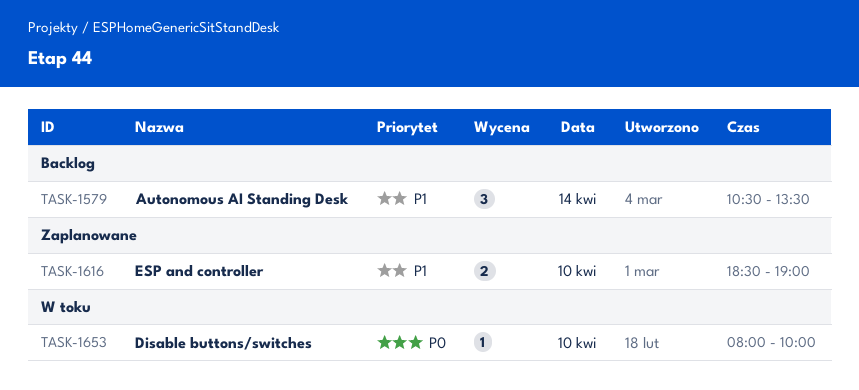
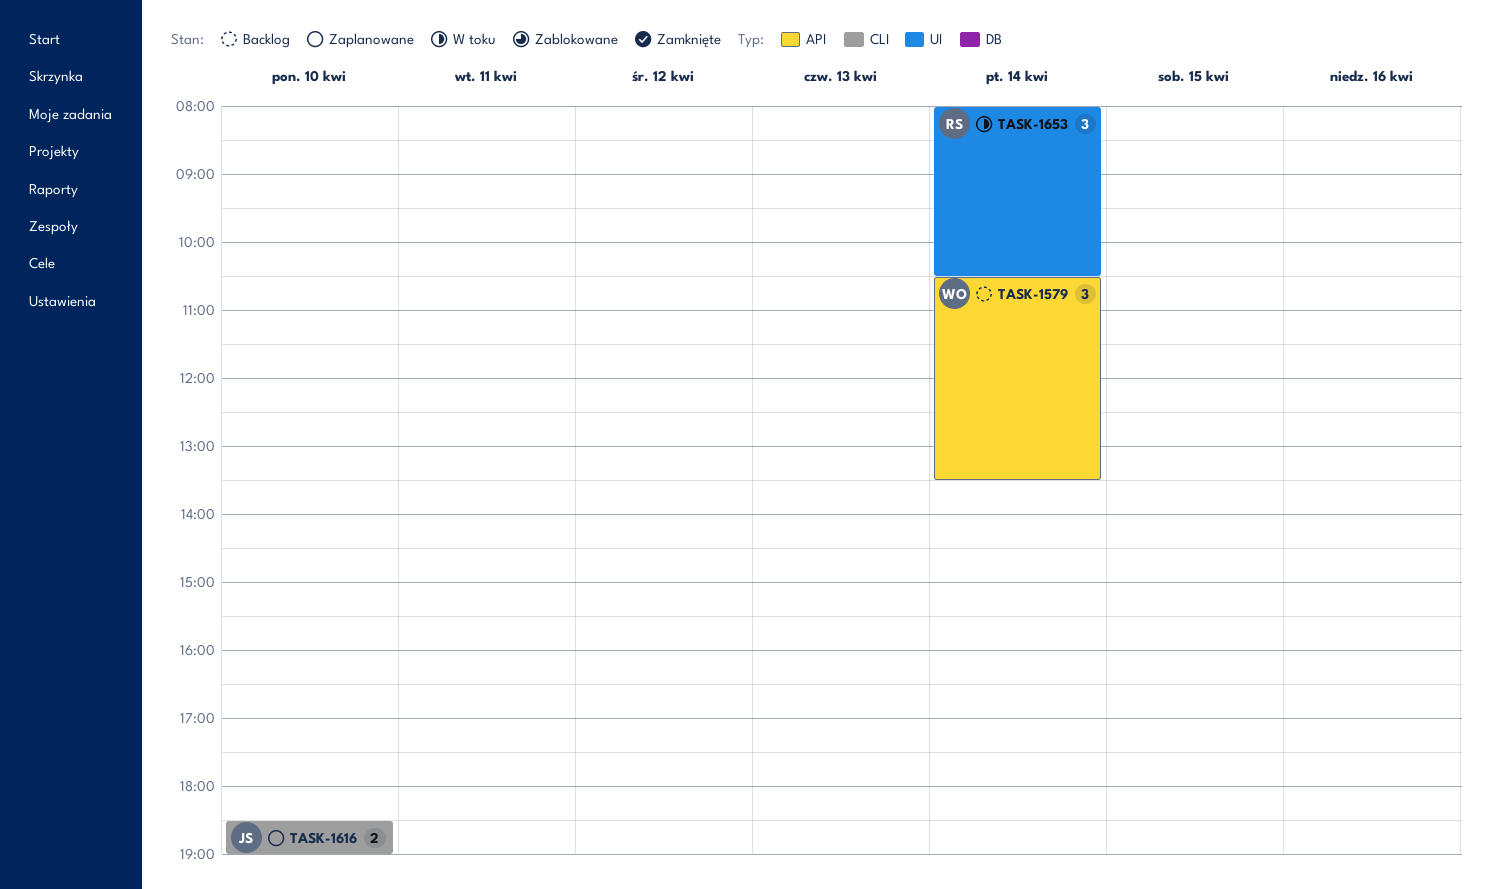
TASK-1653, estimate: 1 -> 3
TASK-1653, day: Apr 10 -> Apr 14
TASK-1653, ends: 10:00 -> 10:30

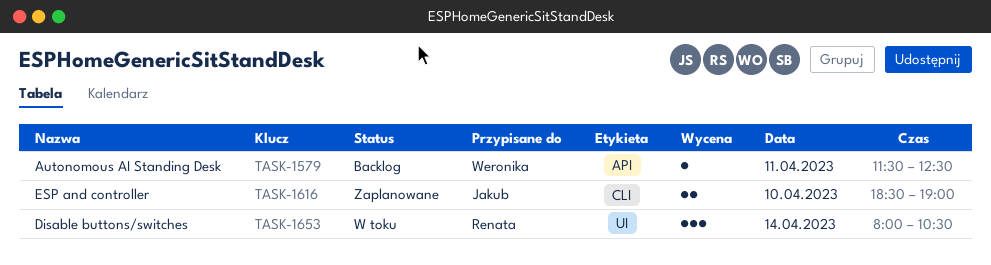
TASK-1579, estimate: 3 -> 1
TASK-1579, day: Apr 14 -> Apr 11
TASK-1579, begins: 10:30 -> 11:30
TASK-1579, ends: 13:30 -> 12:30

